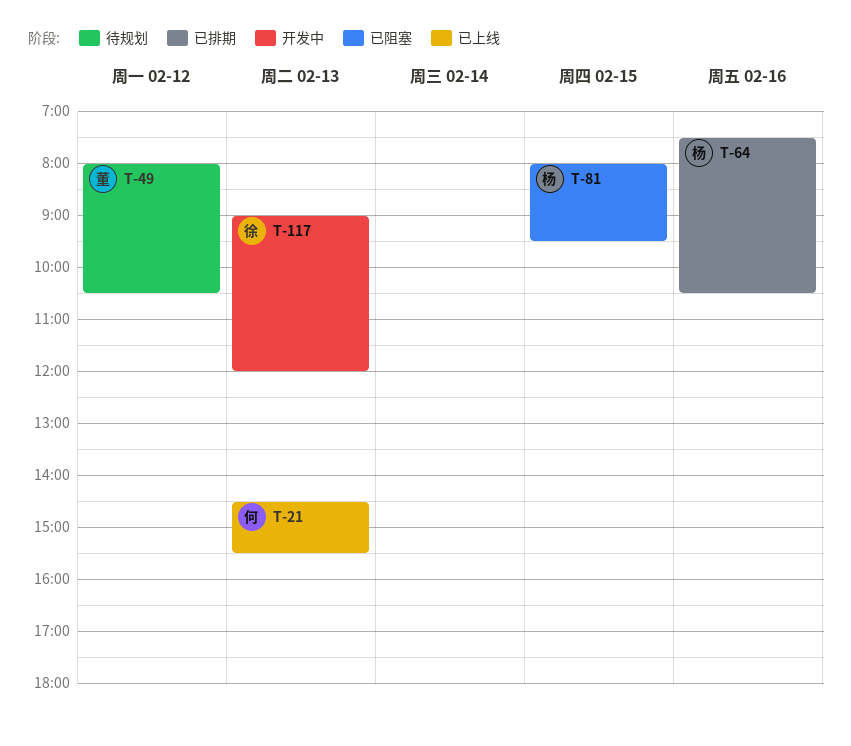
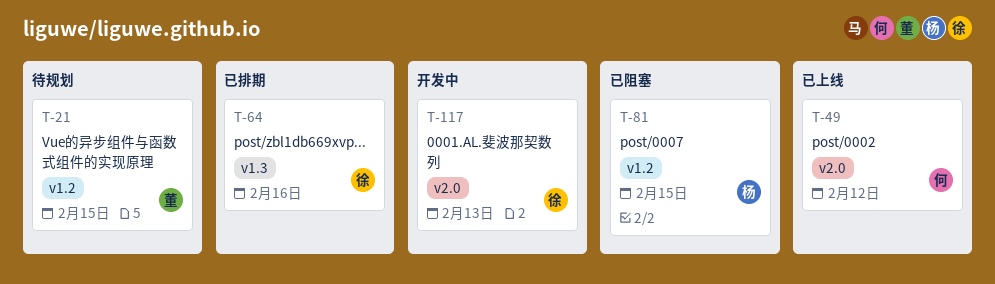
T-21, status: 已上线 -> 待规划
T-21, owner: 何 -> 董
T-21, day: Feb 13 -> Feb 15
T-49, status: 待规划 -> 已上线
T-49, owner: 董 -> 何
T-64, owner: 杨 -> 徐

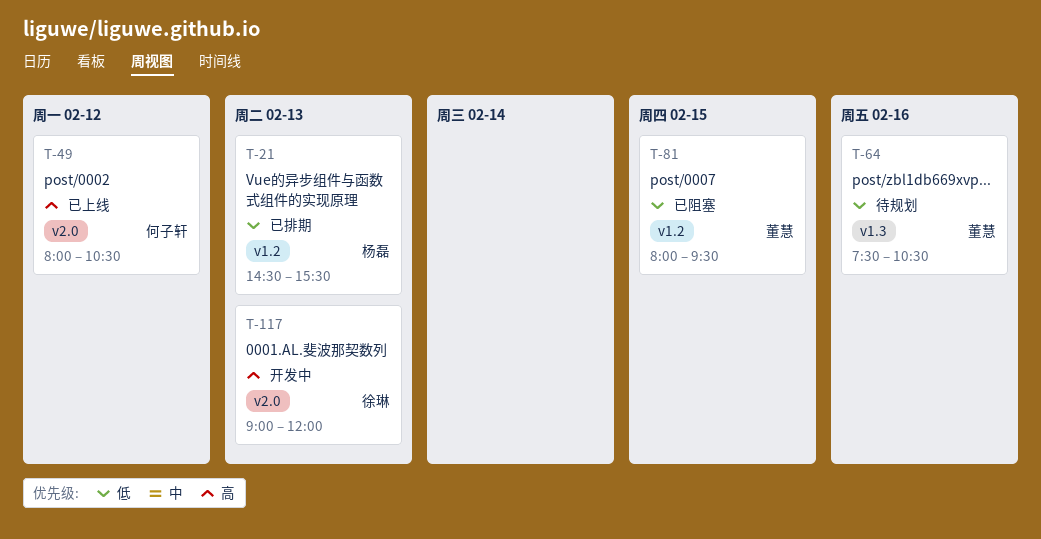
T-21, status: 待规划 -> 已排期
T-21, owner: 董慧 -> 杨磊
T-21, day: Feb 15 -> Feb 13
T-64, status: 已排期 -> 待规划
T-64, owner: 徐琳 -> 董慧
T-81, owner: 杨磊 -> 董慧

